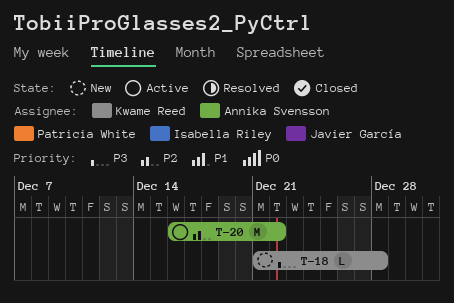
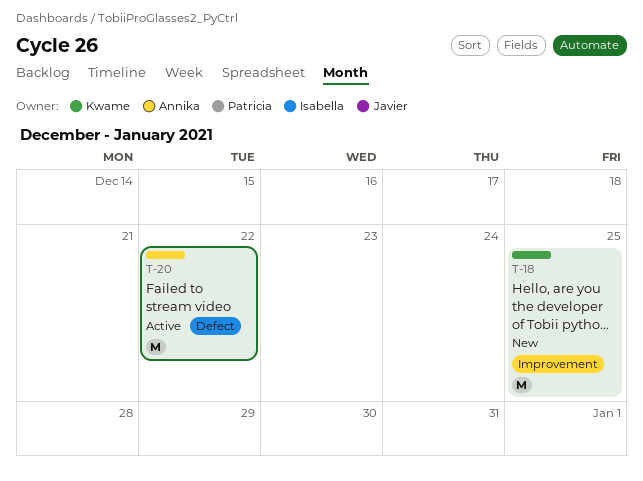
T-18, estimate: L -> M
T-18, due: Dec 28 -> Dec 25

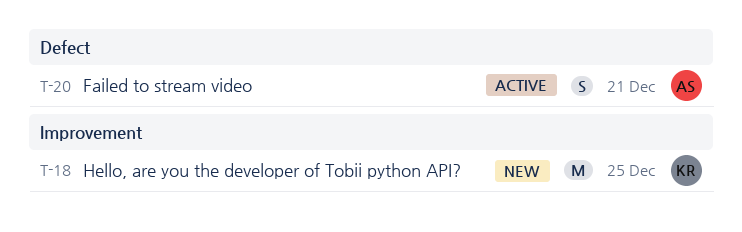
T-20, estimate: M -> S
T-20, due: Dec 22 -> Dec 21

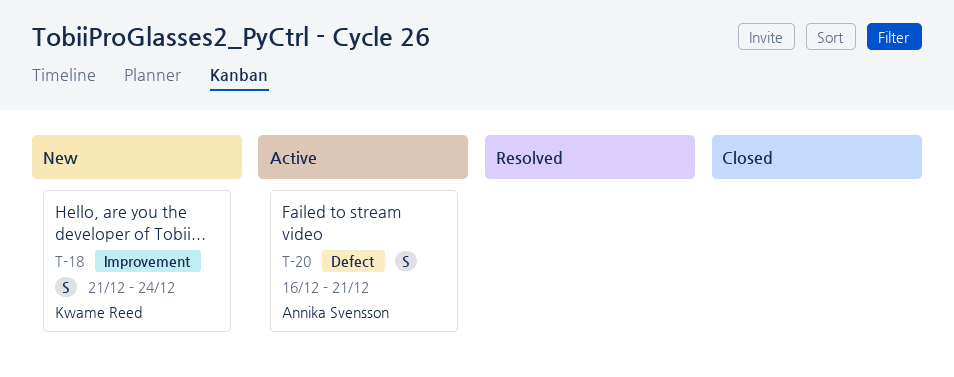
T-18, estimate: M -> S
T-18, due: Dec 25 -> Dec 24

